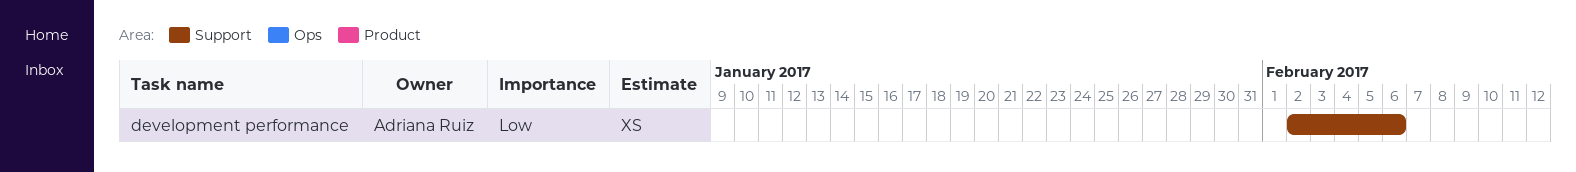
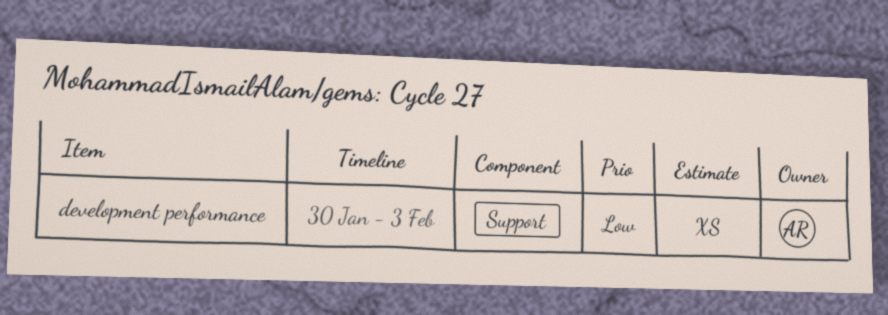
development performance, start: Feb 2 -> Jan 30
development performance, due: Feb 6 -> Feb 3

